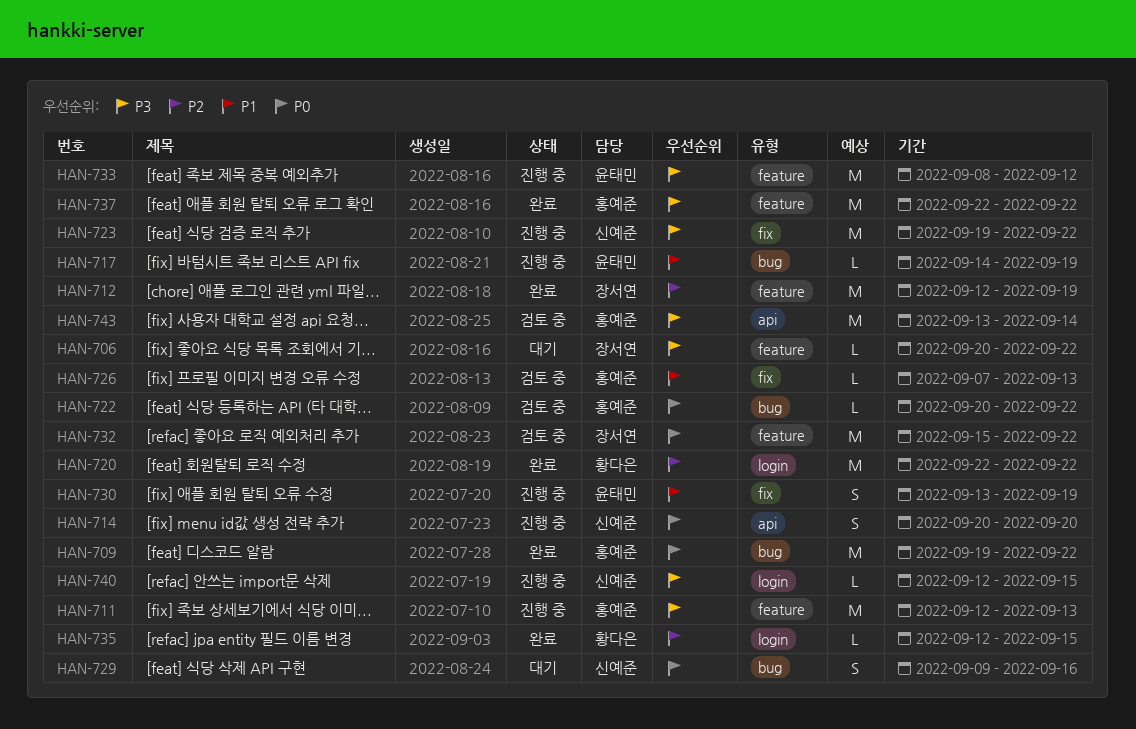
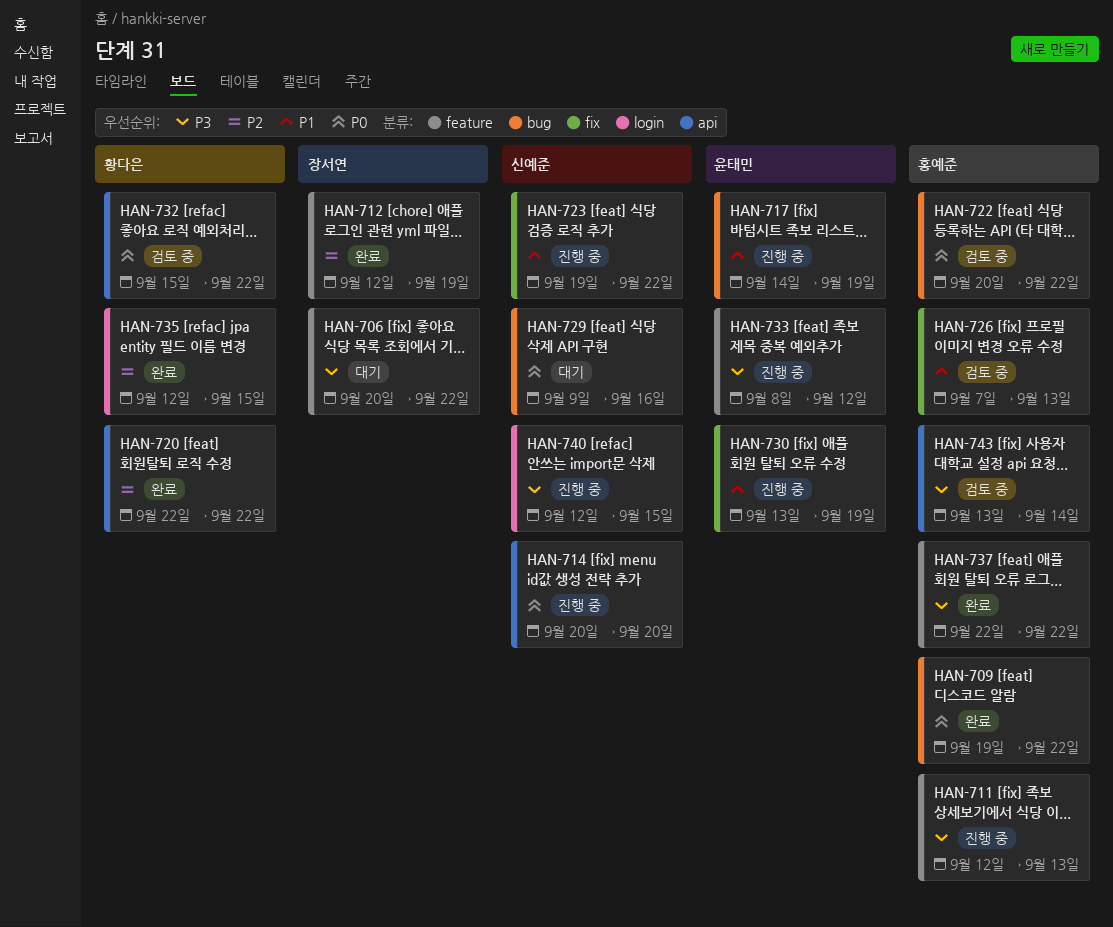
HAN-720, label: login -> api
HAN-723, priority: P3 -> P1
HAN-732, owner: 장서연 -> 황다은
HAN-732, label: feature -> api

